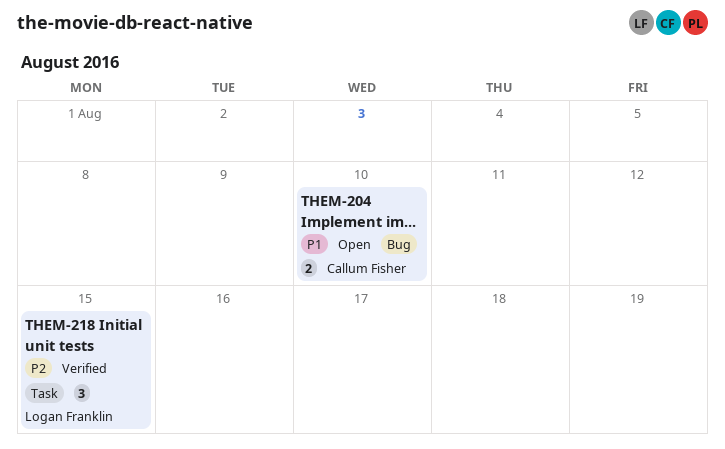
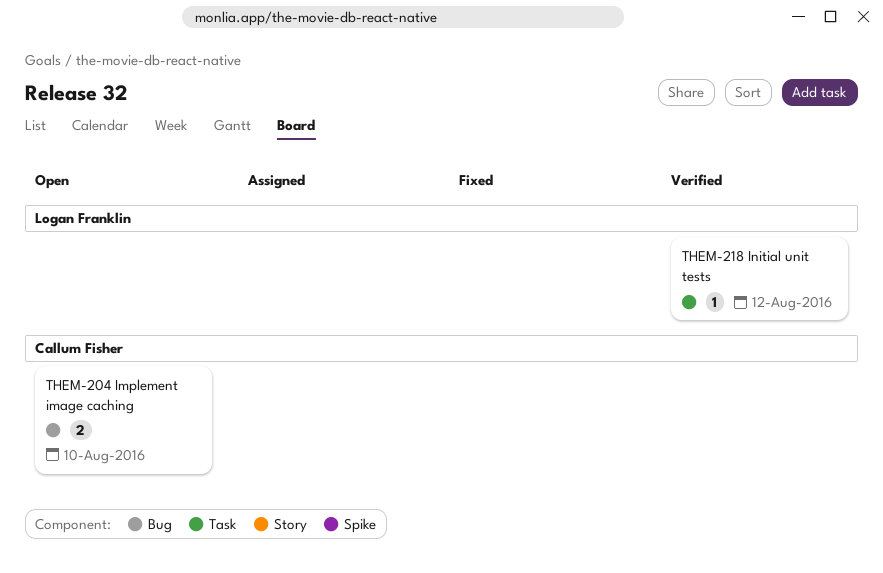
THEM-218, estimate: 3 -> 1
THEM-218, due: Aug 15 -> Aug 12

